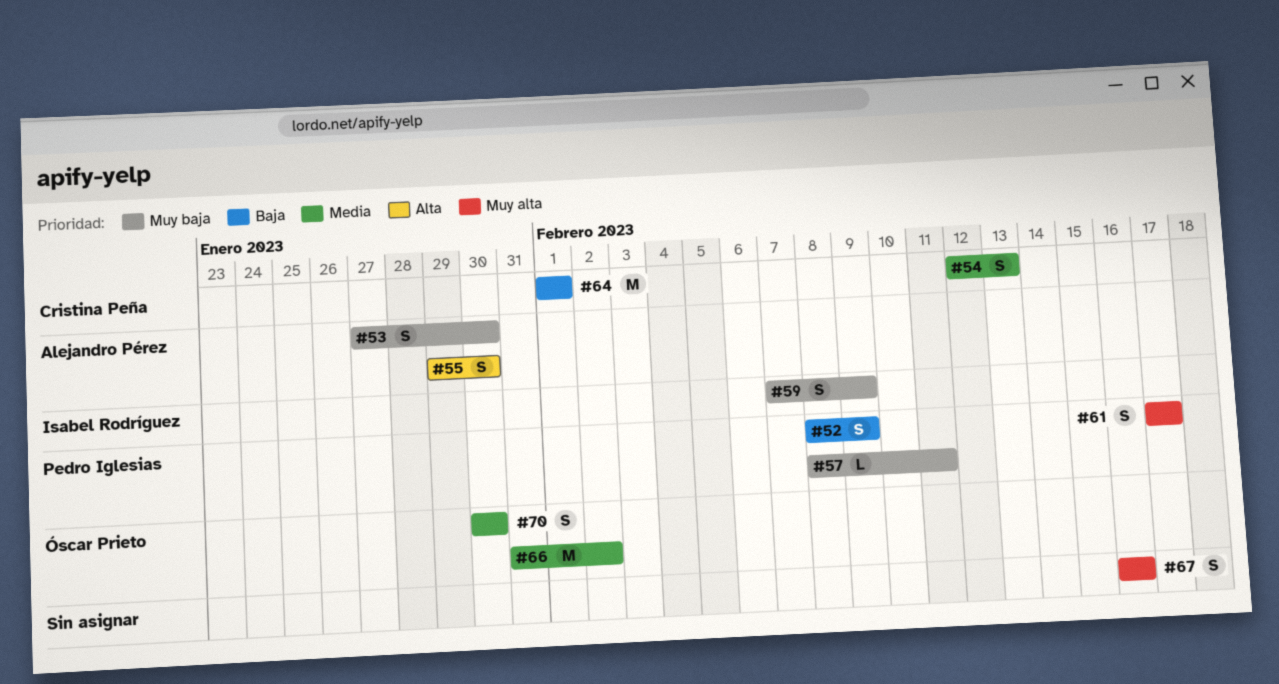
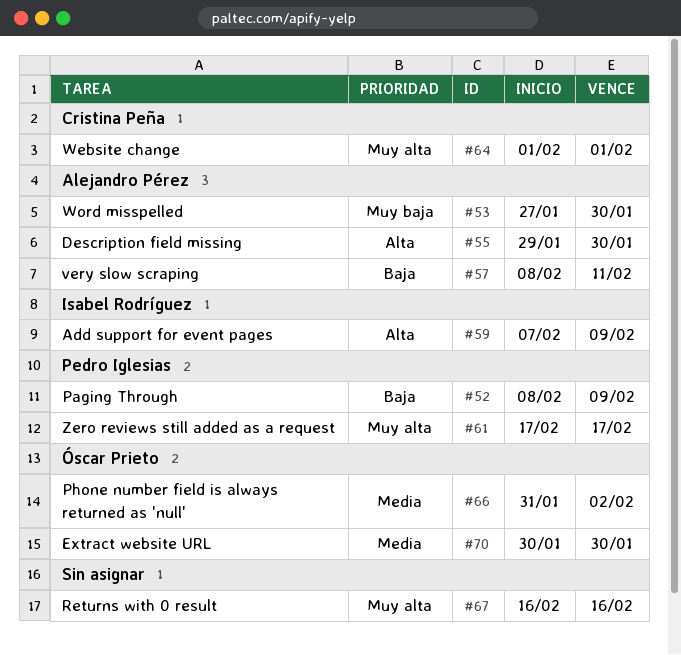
#54: present -> none
#57, owner: Pedro Iglesias -> Alejandro Pérez
#57, priority: Muy baja -> Baja
#59, priority: Muy baja -> Alta
#64, priority: Baja -> Muy alta

